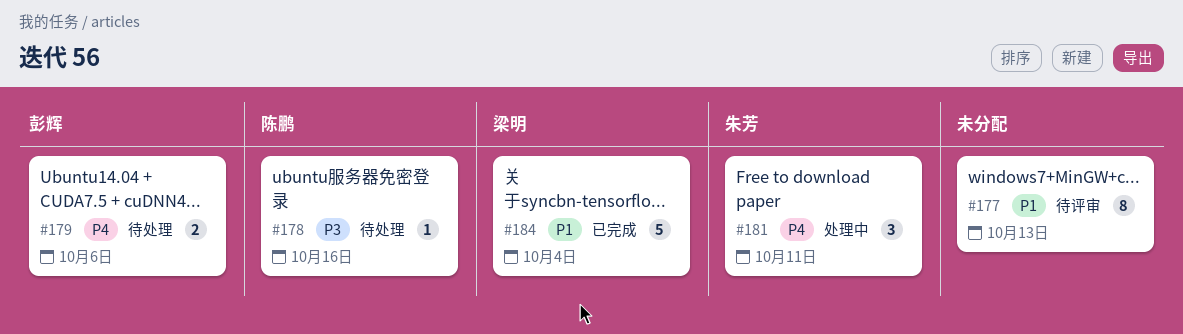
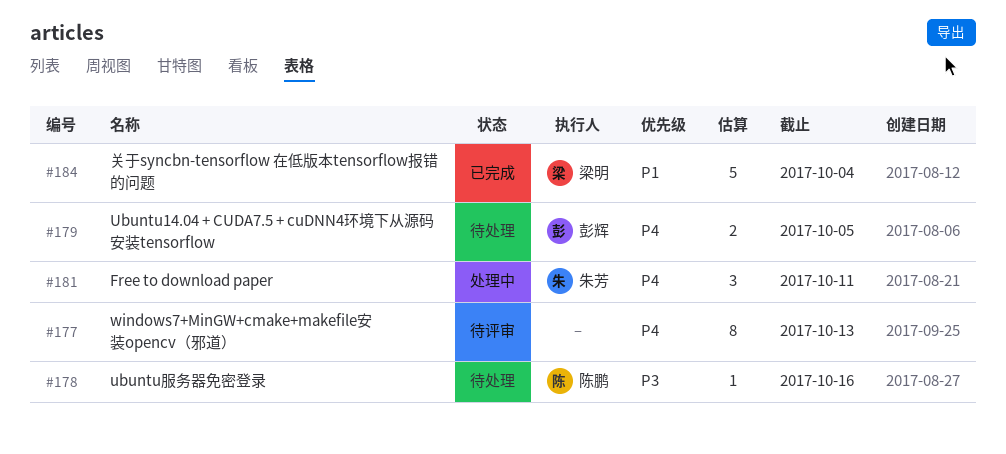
#177, priority: P1 -> P4
#179, due: Oct 6 -> Oct 5

